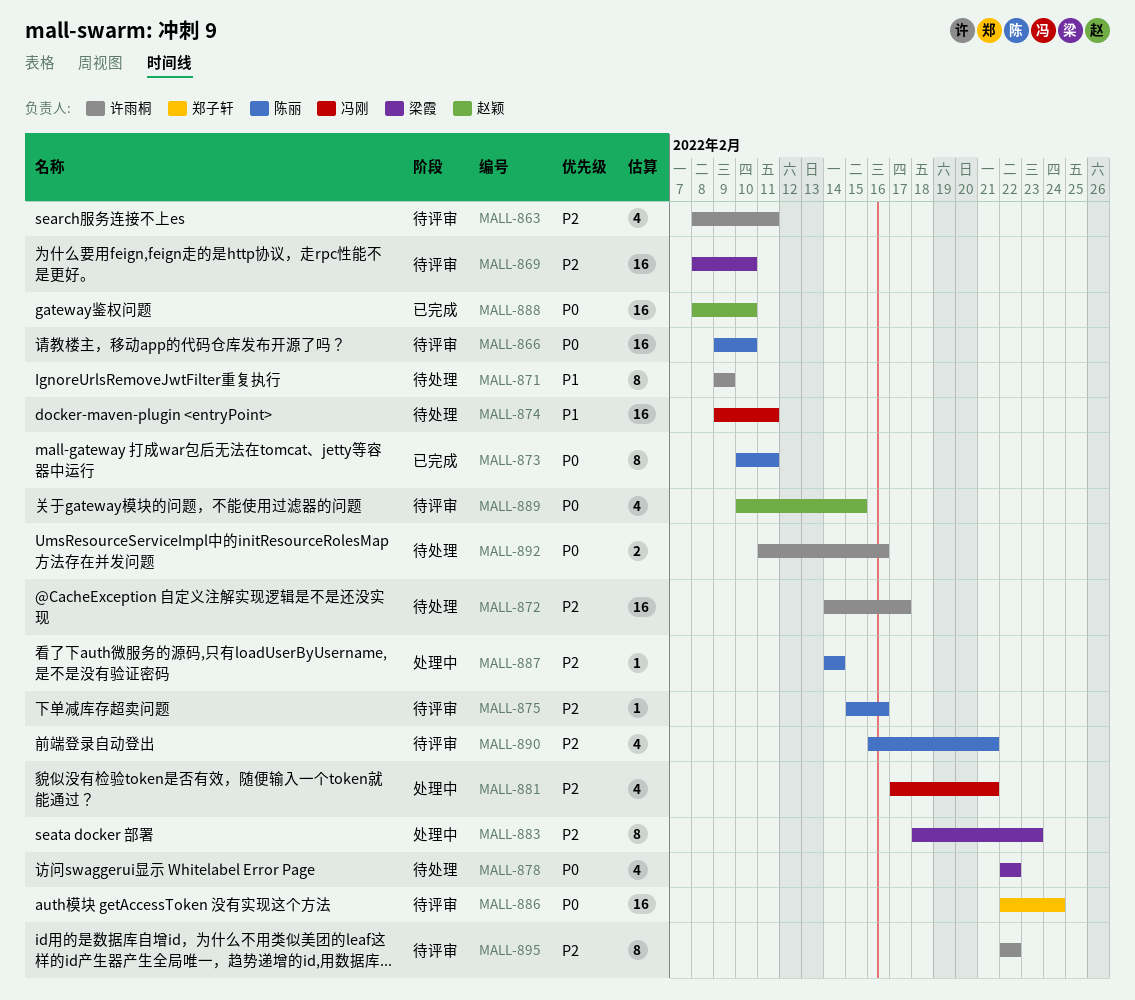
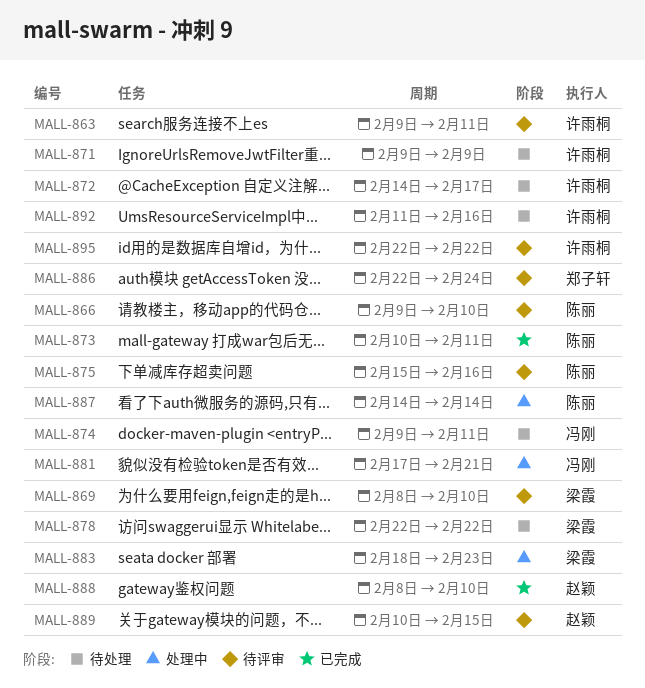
MALL-863, start: Feb 8 -> Feb 9
MALL-890: present -> none

